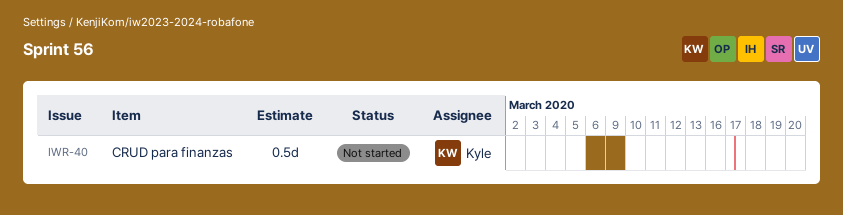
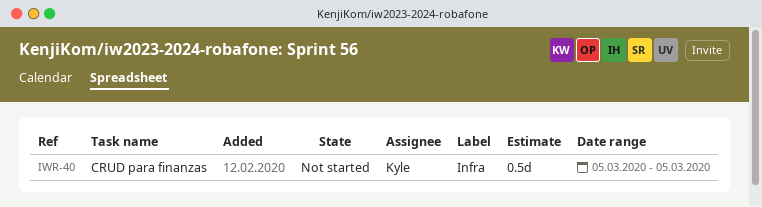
IWR-40, start: Mar 6 -> Mar 5
IWR-40, due: Mar 9 -> Mar 5

